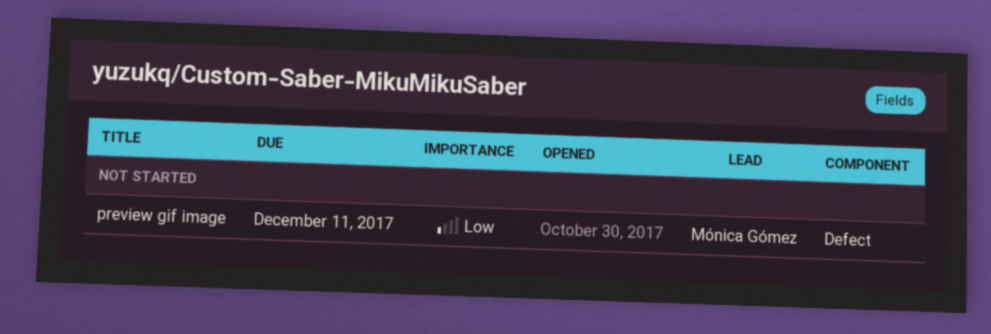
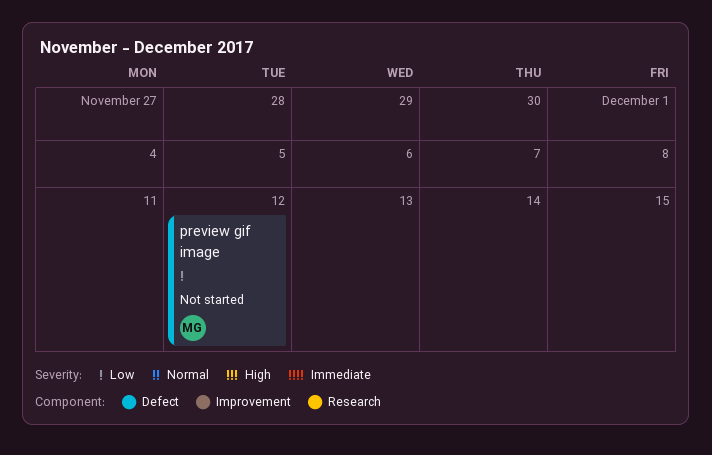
preview gif image, due: Dec 11 -> Dec 12

